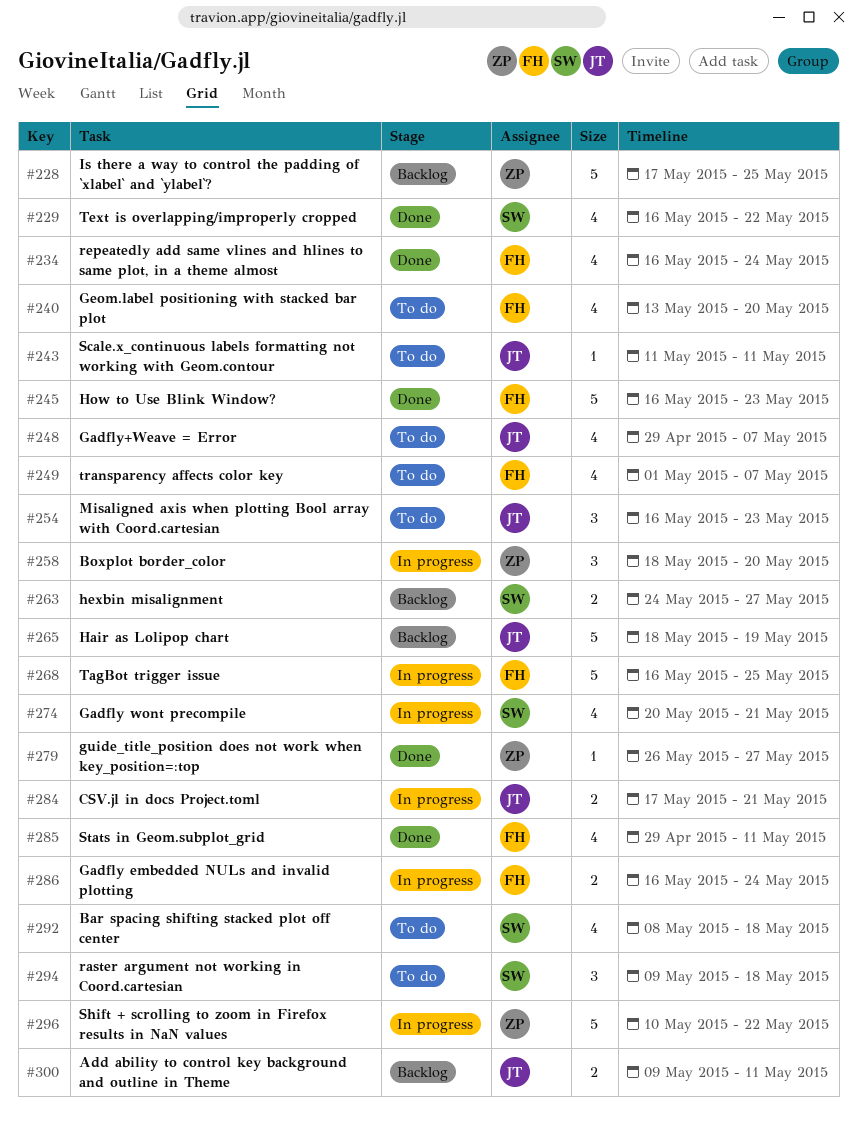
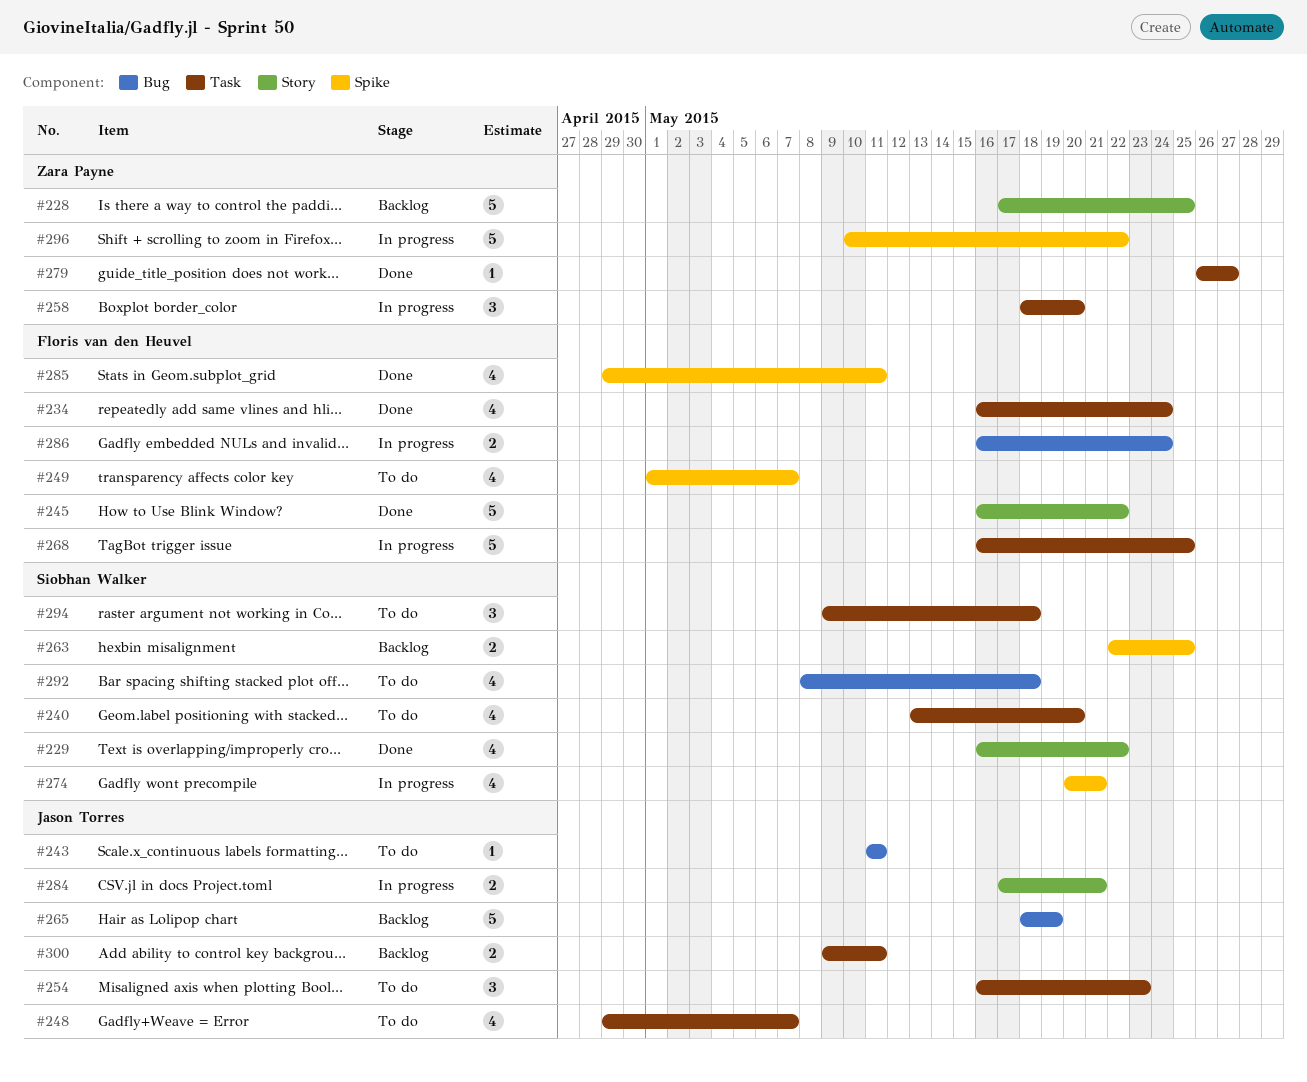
#240, owner: Floris van den Heuvel -> Siobhan Walker
#245, due: May 23 -> May 22
#263, start: May 24 -> May 22
#263, due: May 27 -> May 25

